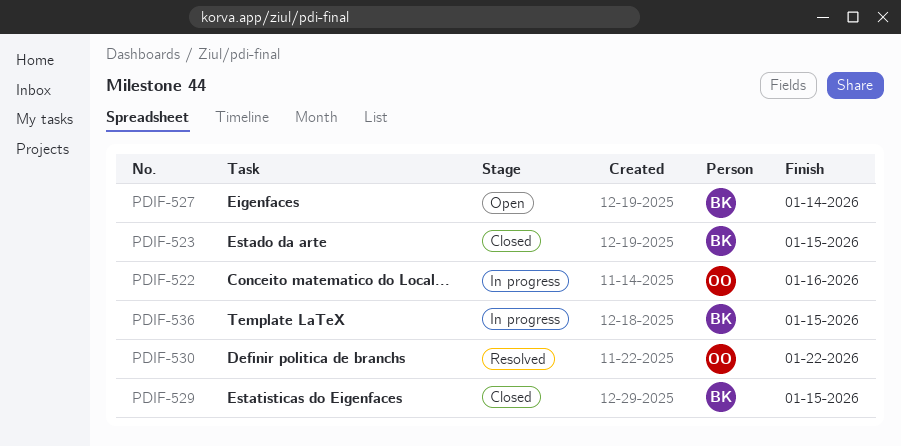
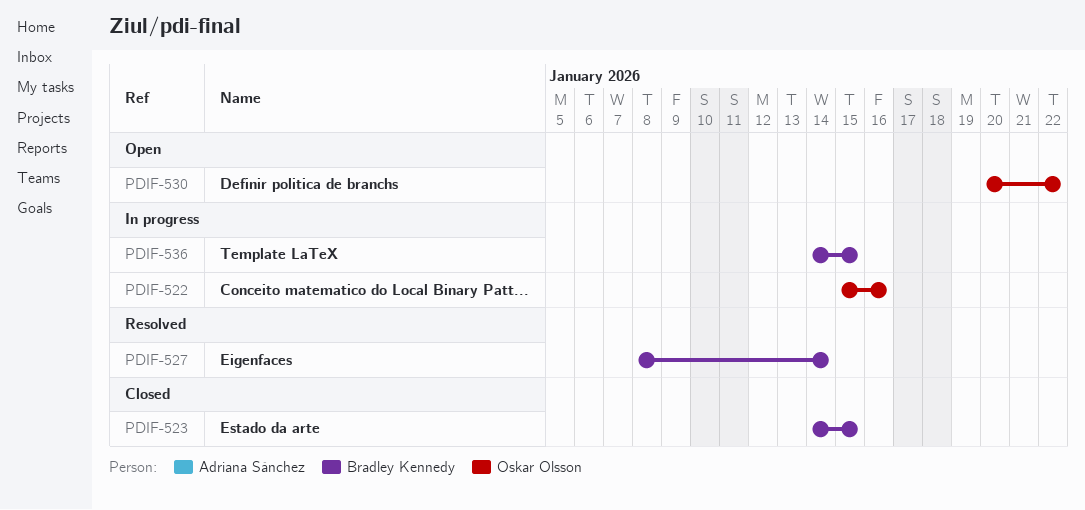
PDIF-527, status: Open -> Resolved
PDIF-529: present -> none
PDIF-530, status: Resolved -> Open

